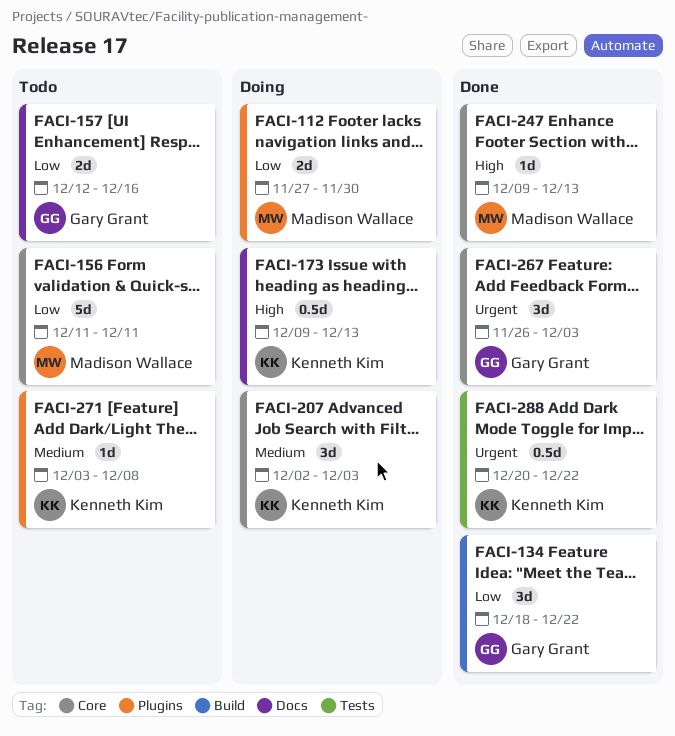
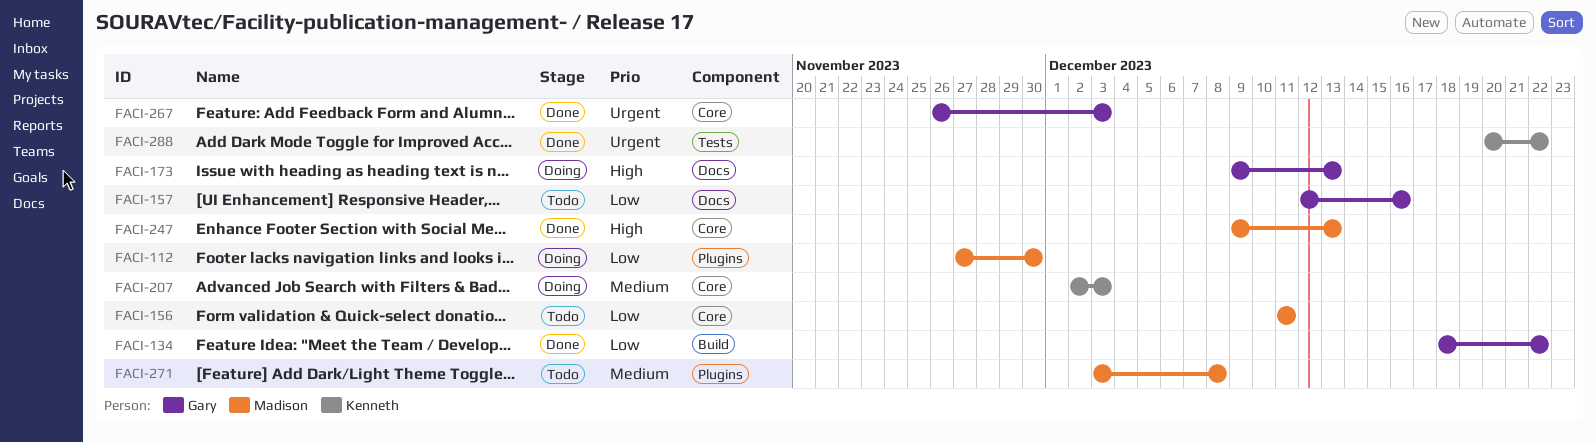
FACI-173, owner: Kenneth Kim -> Gary Grant
FACI-271, owner: Kenneth Kim -> Madison Wallace

